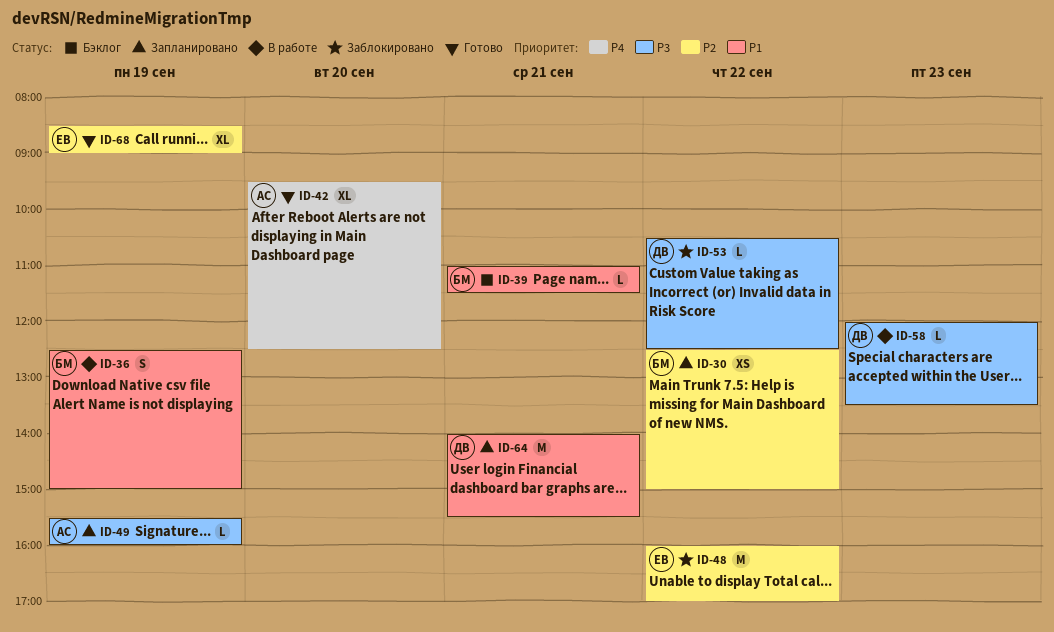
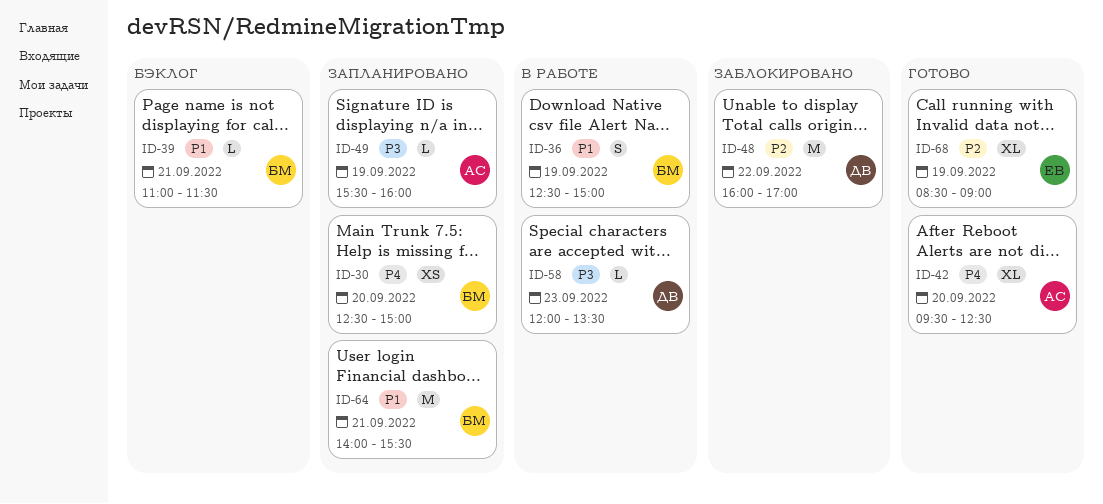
ID-30, priority: P2 -> P4
ID-30, day: Sep 22 -> Sep 20
ID-48, owner: ЕВ -> ДВ
ID-53: present -> none
ID-64, owner: ДВ -> БМ

